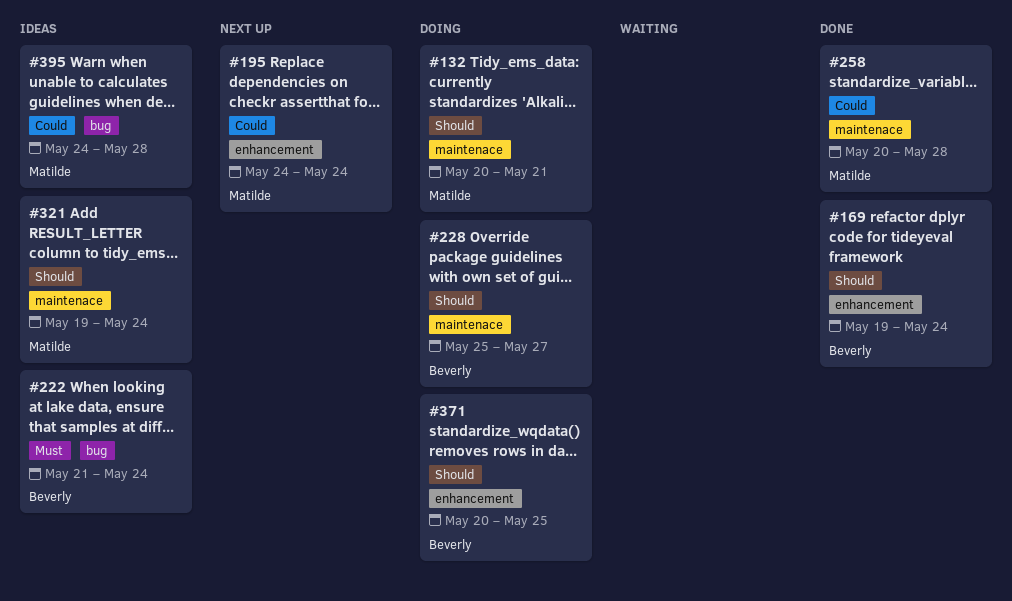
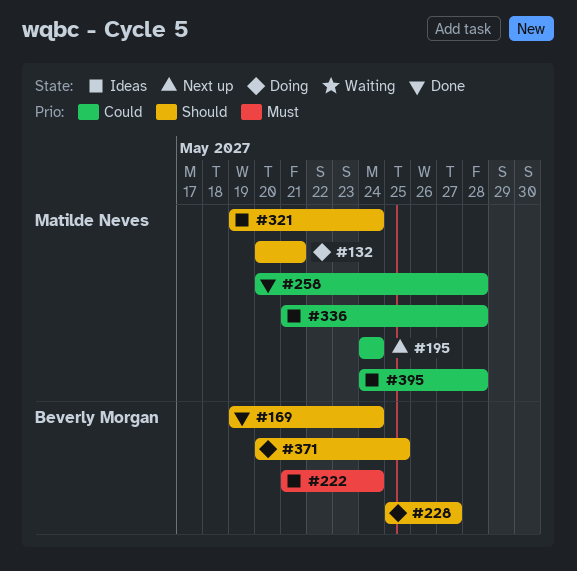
#336: none -> present

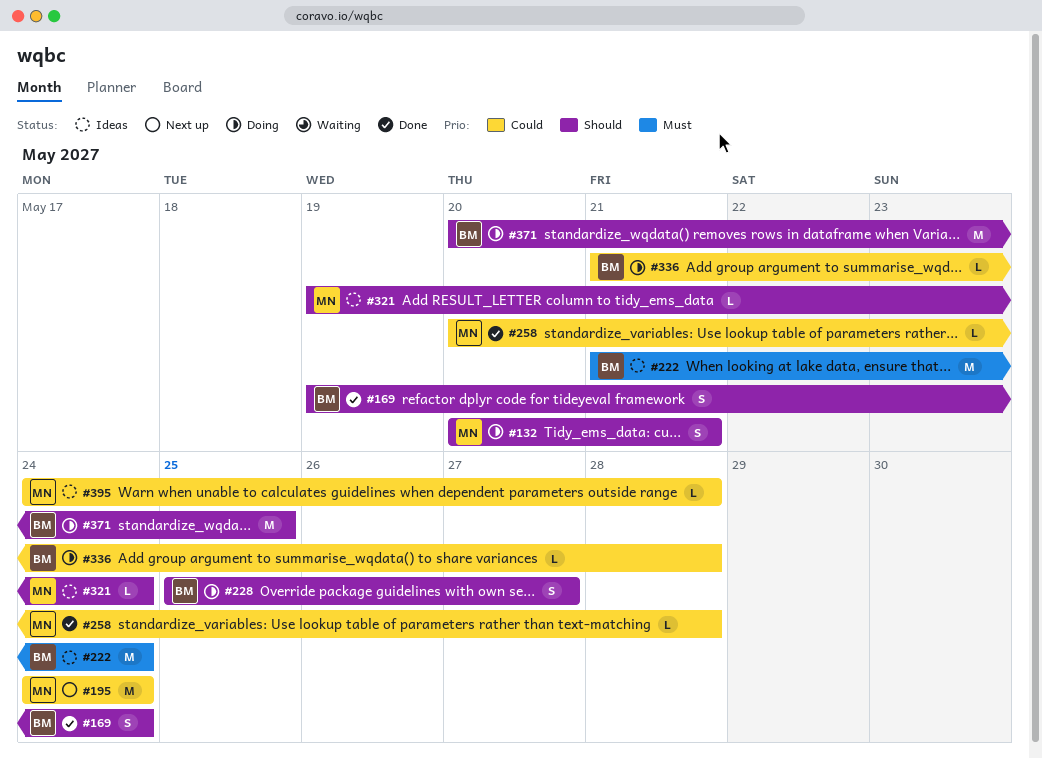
#336, status: Ideas -> Doing
#336, owner: Matilde Neves -> Beverly Morgan

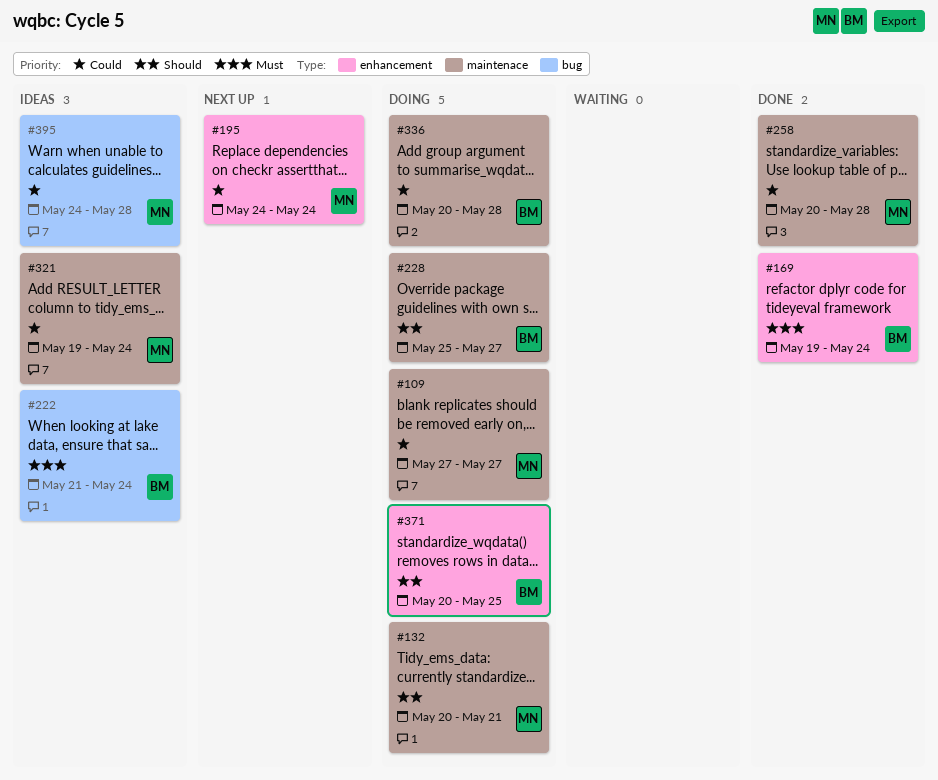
#109: none -> present
#169, priority: Should -> Must
#321, priority: Should -> Could
#336, start: May 21 -> May 20

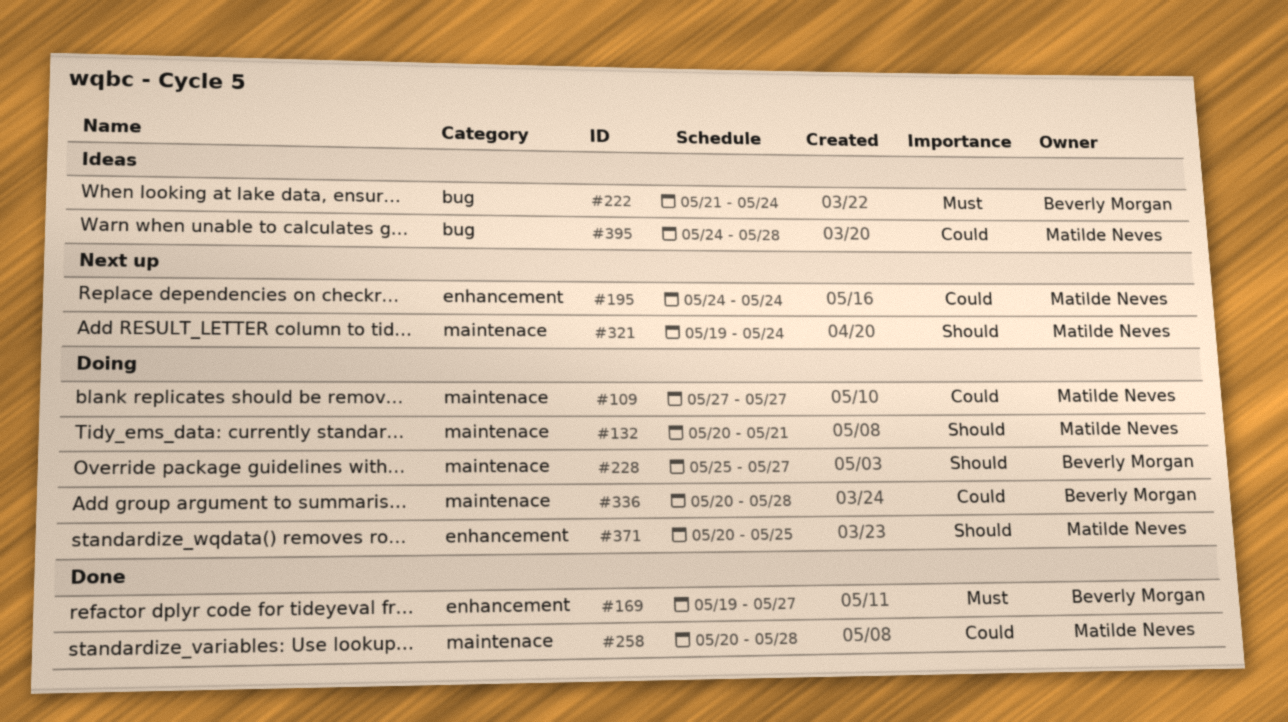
#169, due: May 24 -> May 27
#321, status: Ideas -> Next up
#321, priority: Could -> Should
#371, owner: Beverly Morgan -> Matilde Neves

